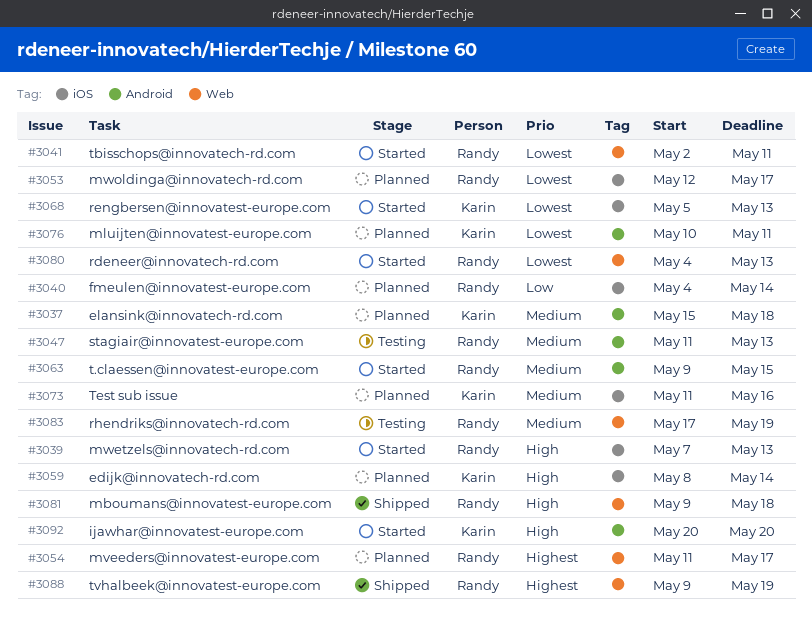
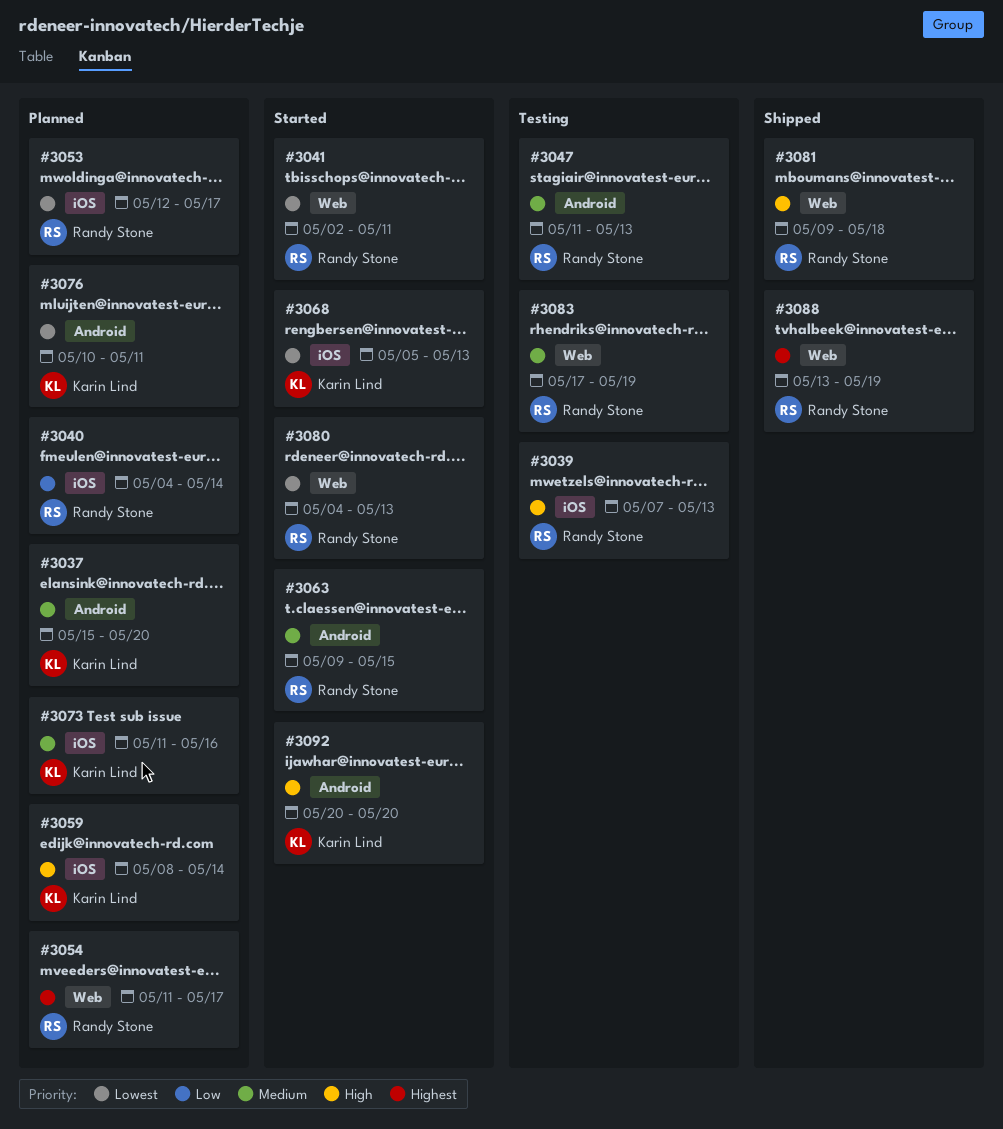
#3037, due: May 18 -> May 20
#3039, status: Started -> Testing
#3088, start: May 9 -> May 13

